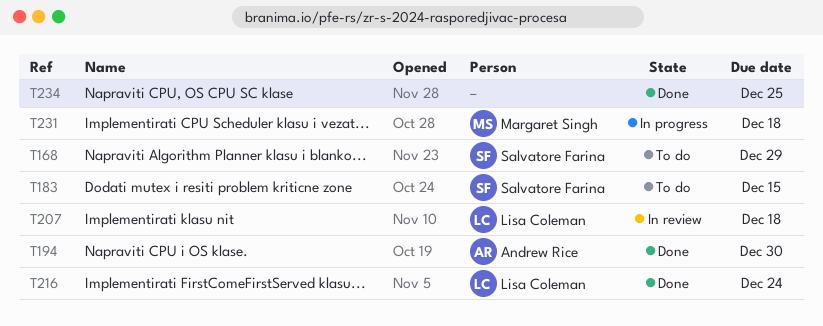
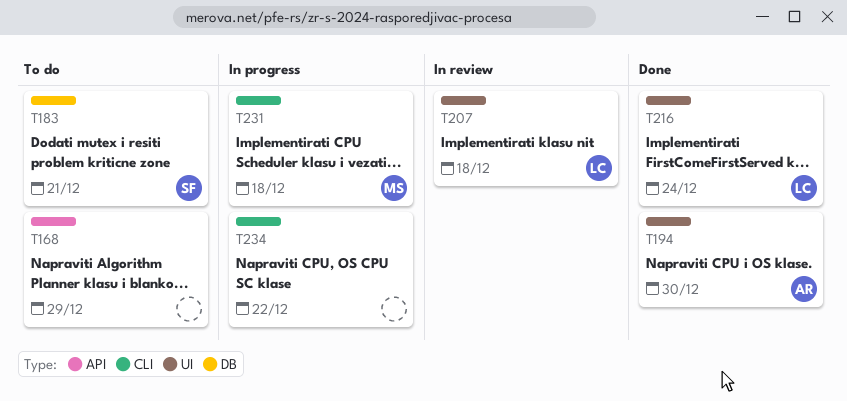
T168, owner: Salvatore Farina -> none
T183, due: Dec 15 -> Dec 21
T234, status: Done -> In progress
T234, due: Dec 25 -> Dec 22

